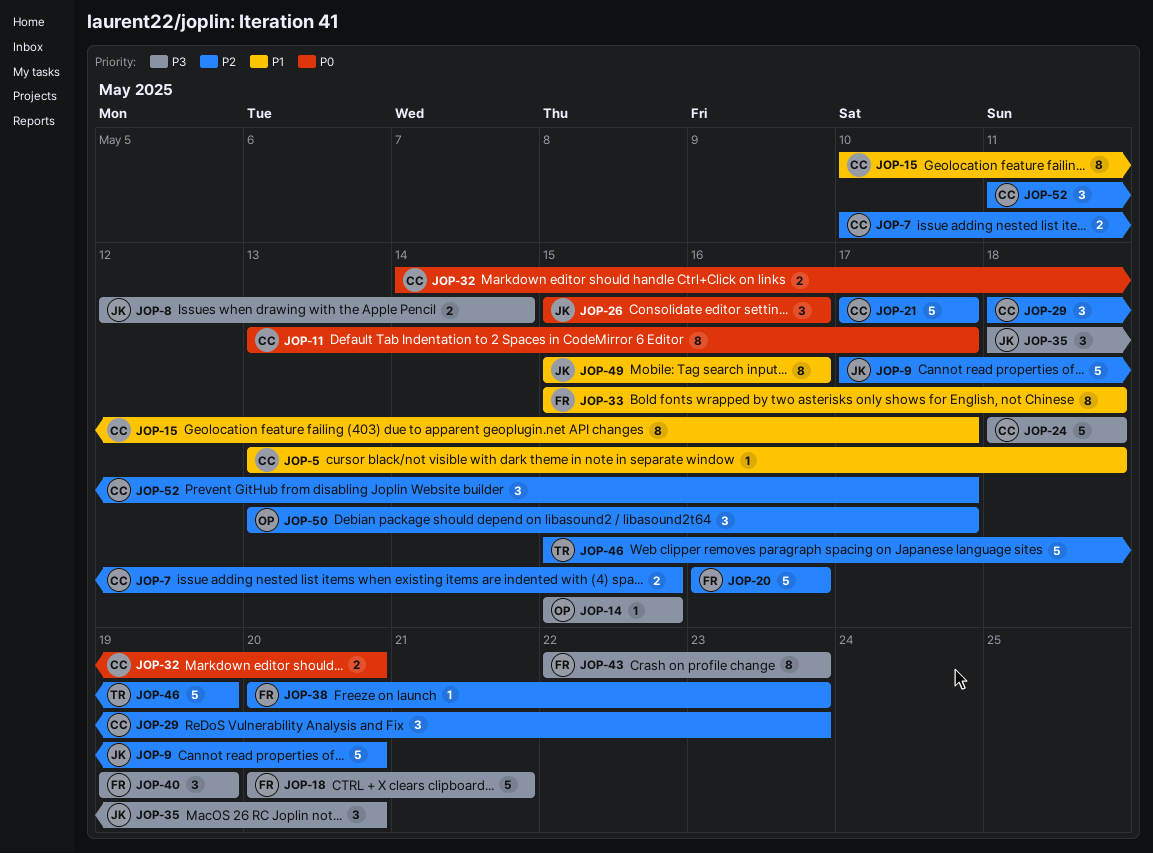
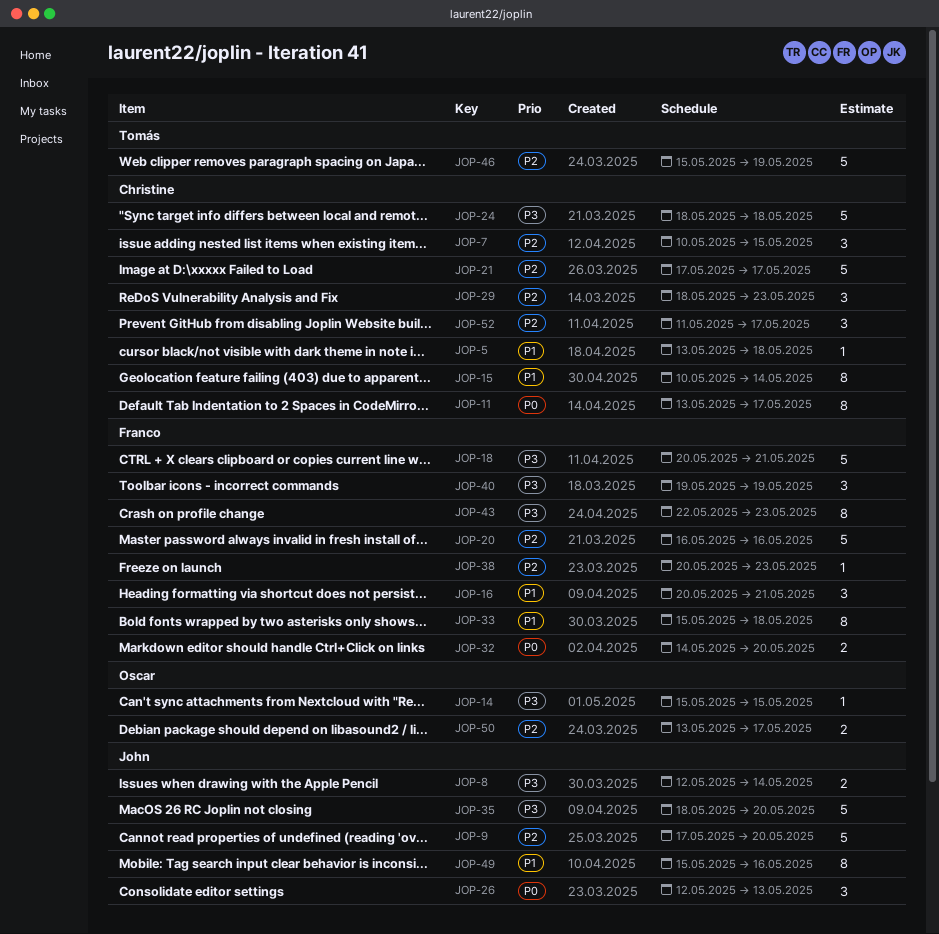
JOP-7, estimate: 2 -> 3
JOP-15, due: May 17 -> May 14
JOP-16: none -> present
JOP-26, start: May 15 -> May 12
JOP-26, due: May 16 -> May 13
JOP-32, owner: Christine -> Franco
JOP-35, estimate: 3 -> 5
JOP-50, estimate: 3 -> 2

